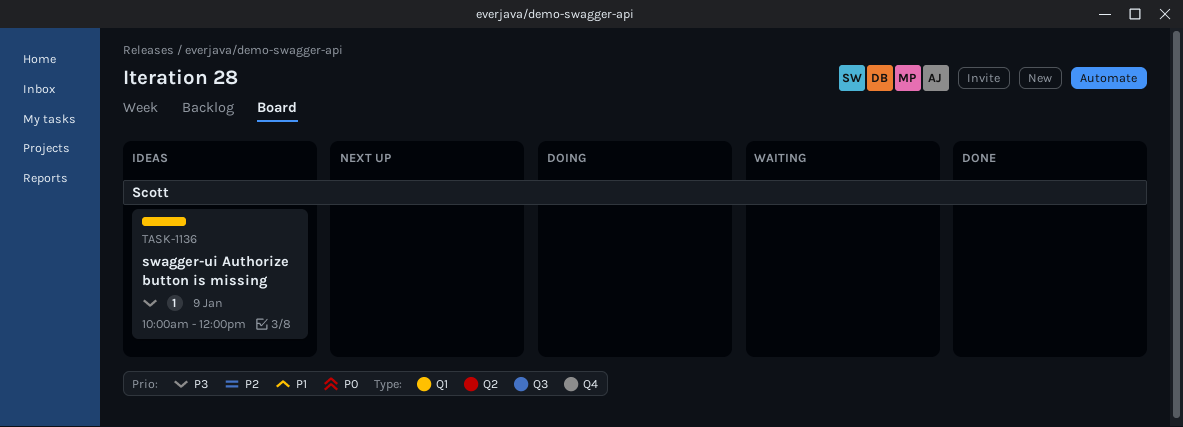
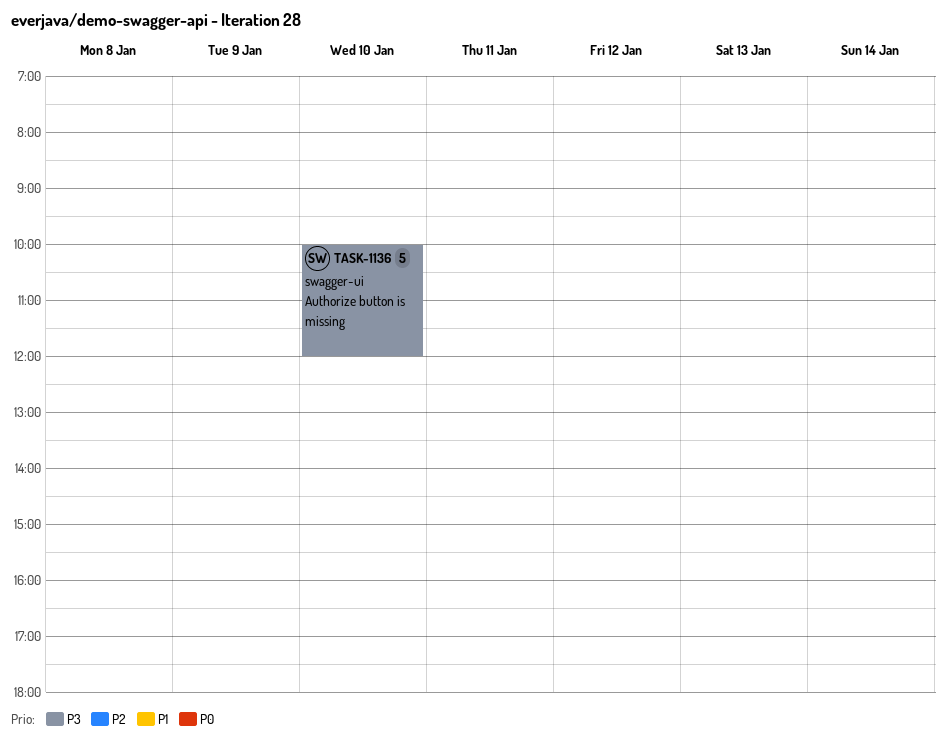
TASK-1136, estimate: 1 -> 5
TASK-1136, day: Jan 9 -> Jan 10

